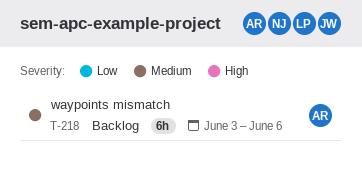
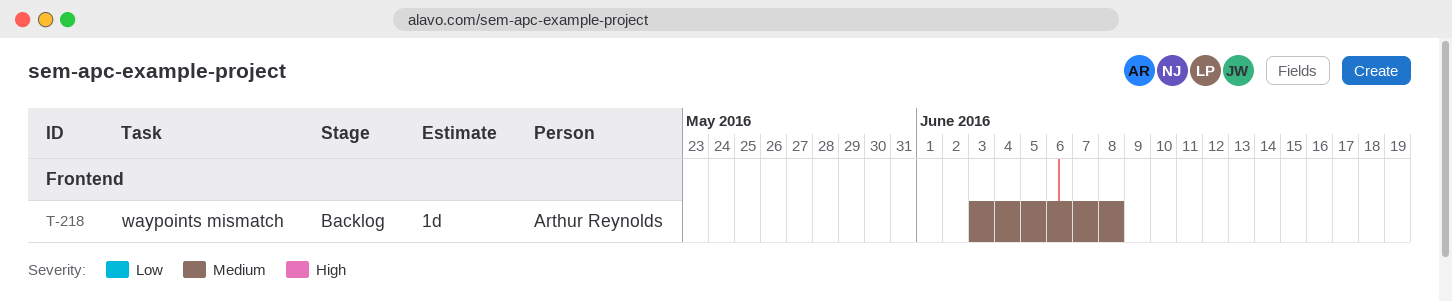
T-218, estimate: 6h -> 1d
T-218, due: Jun 6 -> Jun 8

